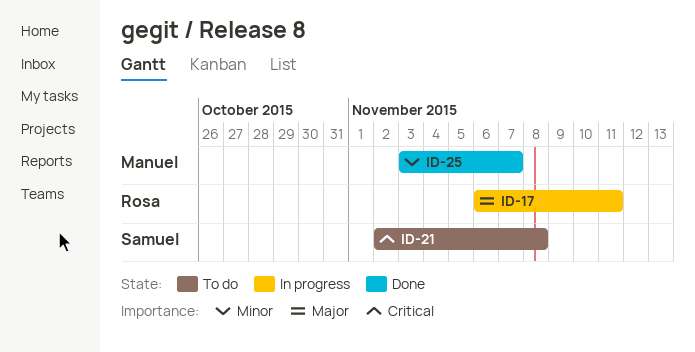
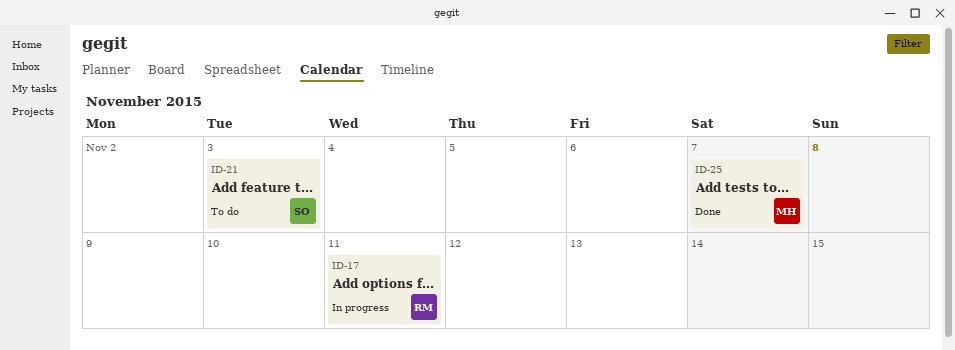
ID-21, due: Nov 8 -> Nov 3

